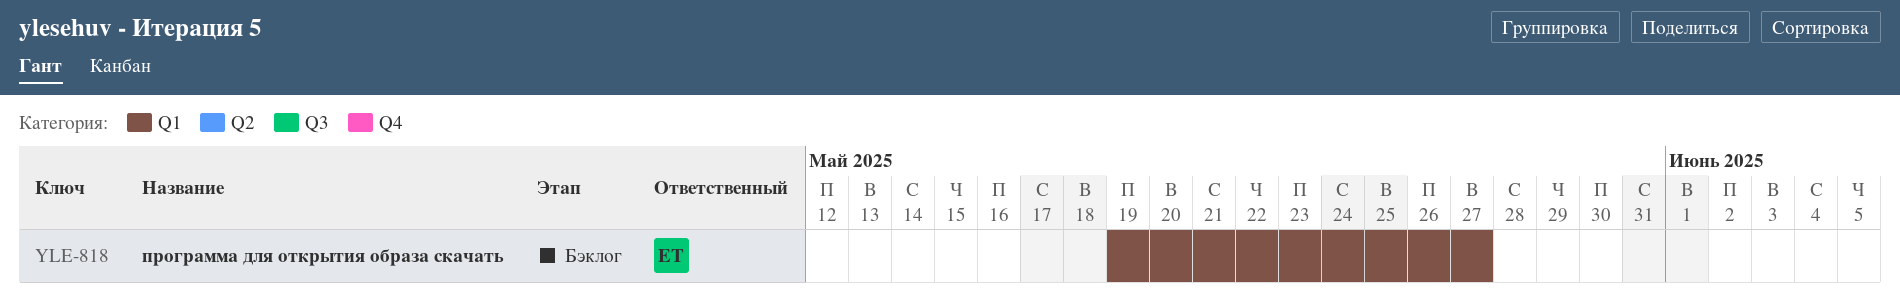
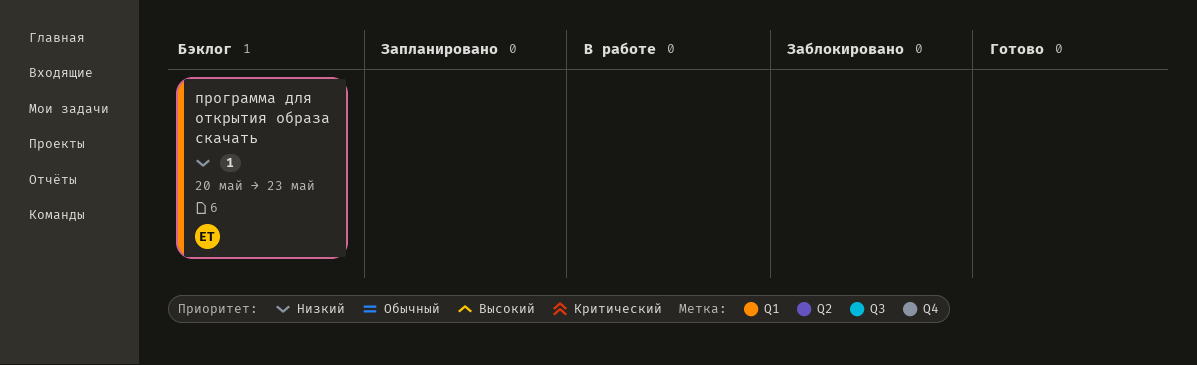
программа для открытия образа скачать, start: May 19 -> May 20
программа для открытия образа скачать, due: May 27 -> May 23

